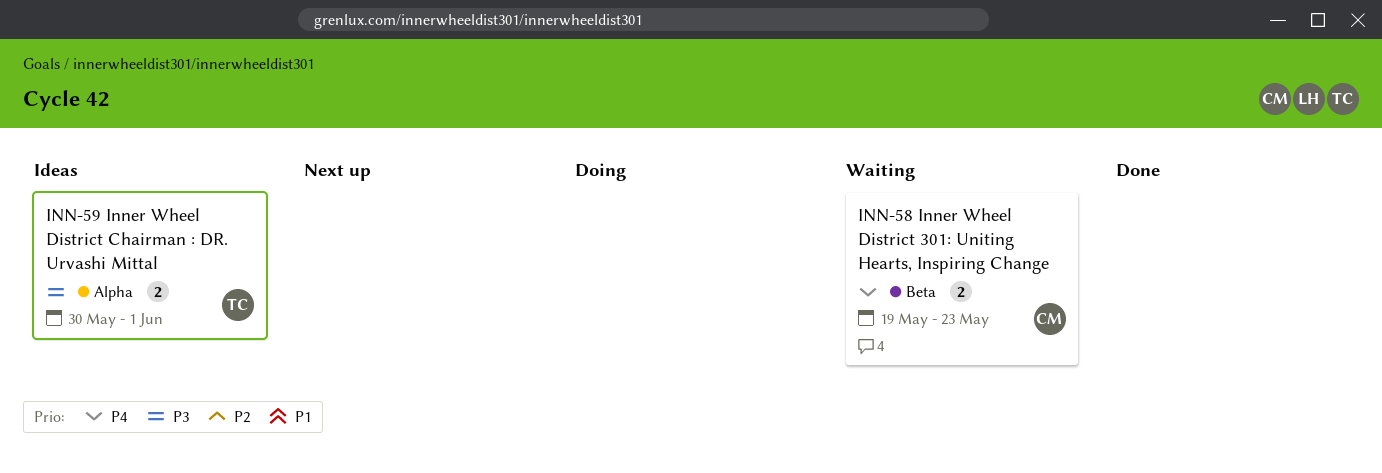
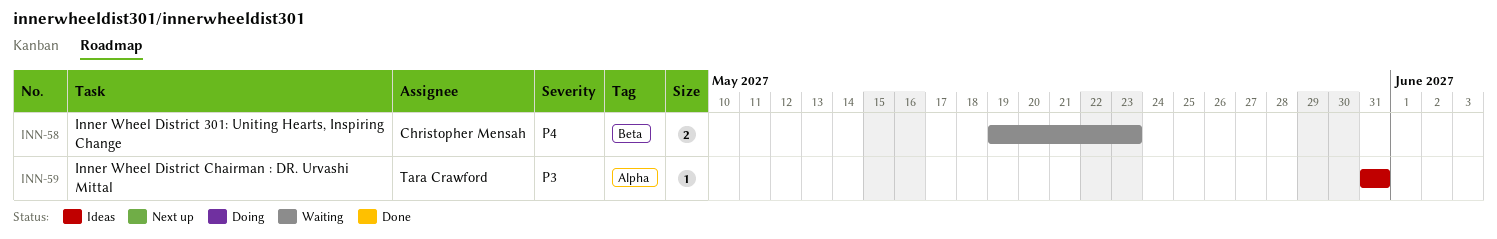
INN-59, estimate: 2 -> 1
INN-59, start: May 30 -> May 31
INN-59, due: Jun 1 -> May 31

